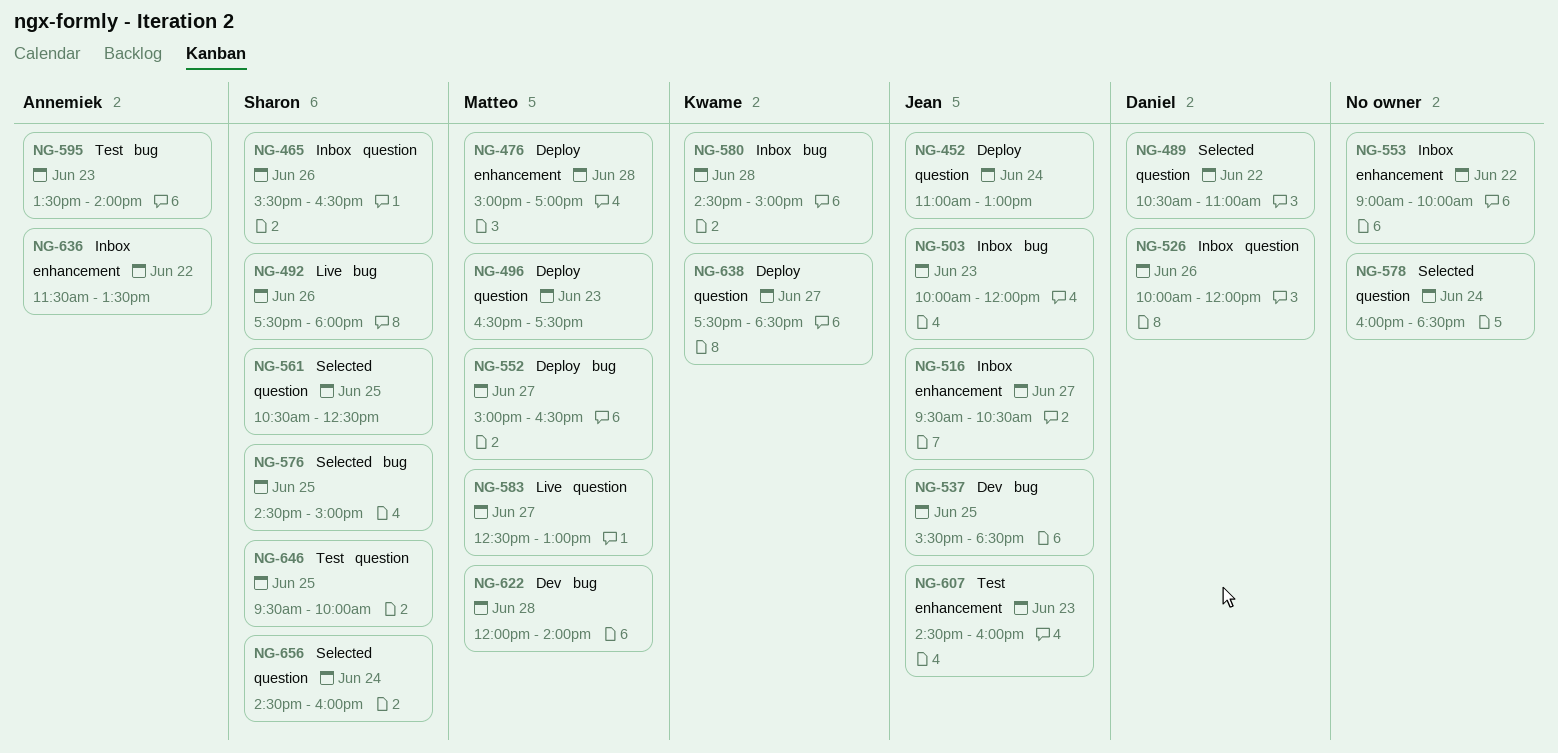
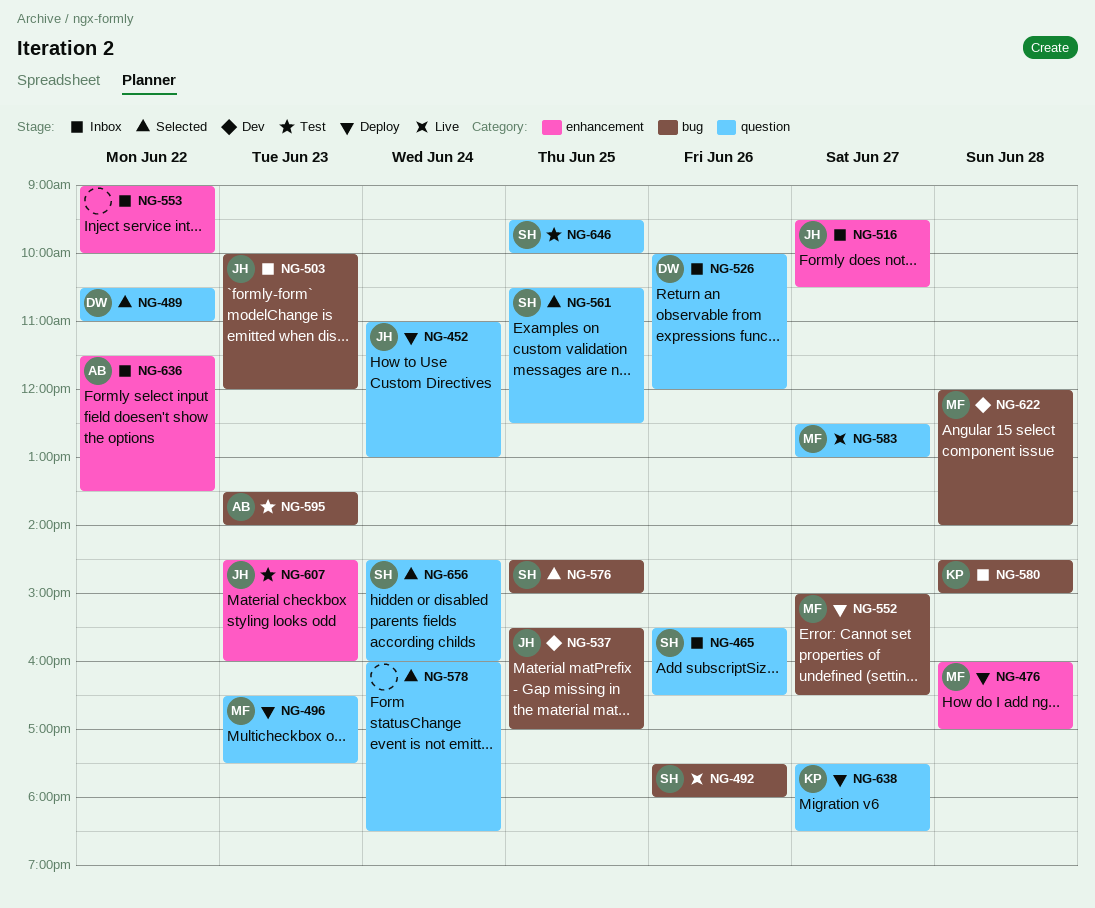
NG-476, begins: 15:00 -> 16:00
NG-537, ends: 18:30 -> 17:00

